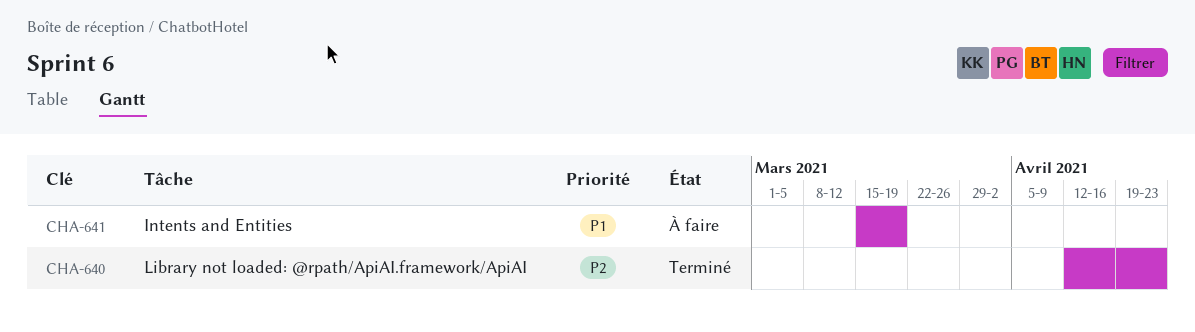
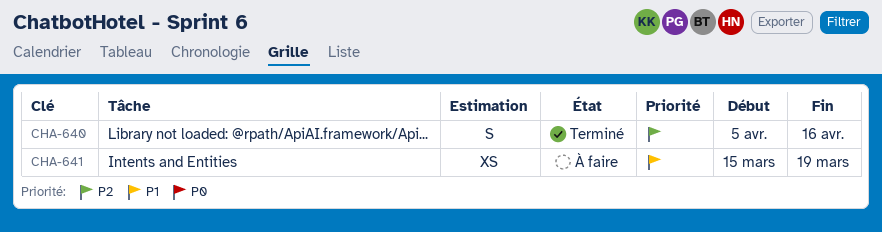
CHA-640, start: Apr 12 -> Apr 5
CHA-640, due: Apr 23 -> Apr 16

